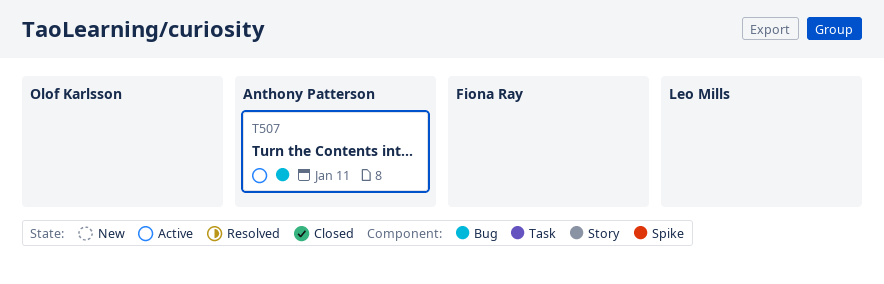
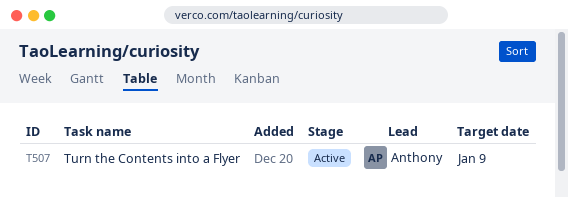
T507, due: Jan 11 -> Jan 9

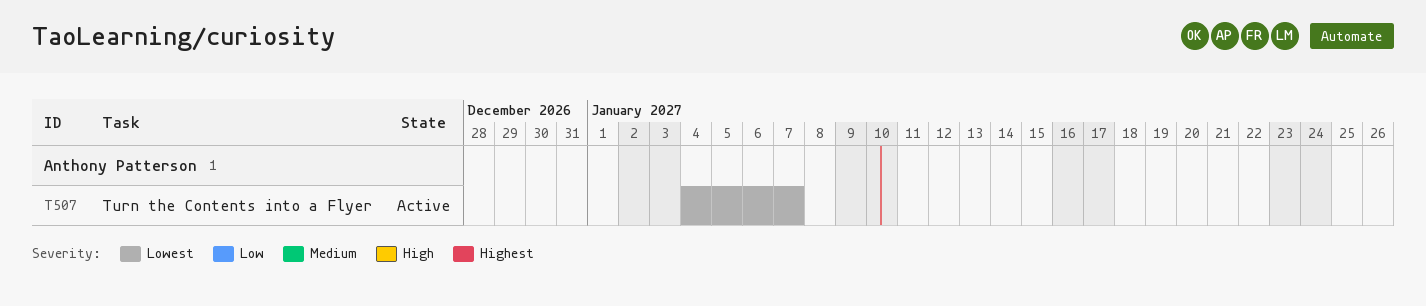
T507, due: Jan 9 -> Jan 7

